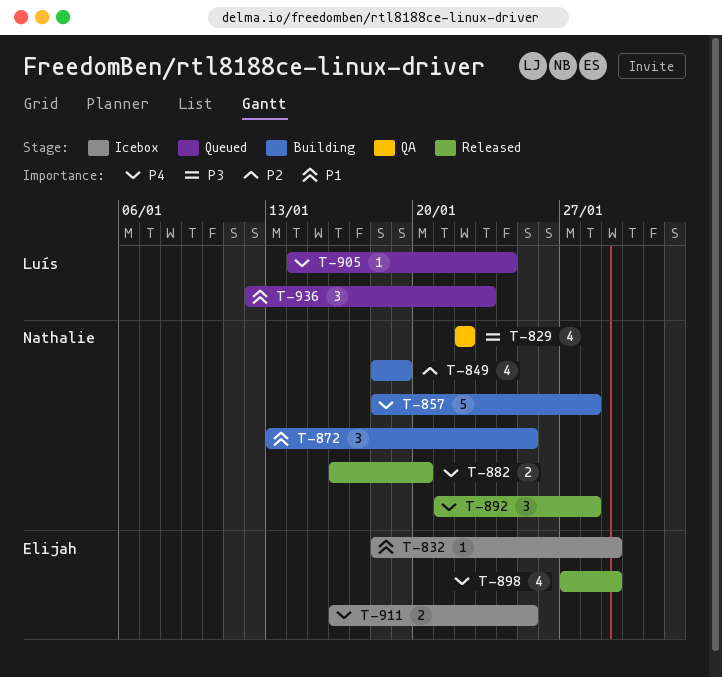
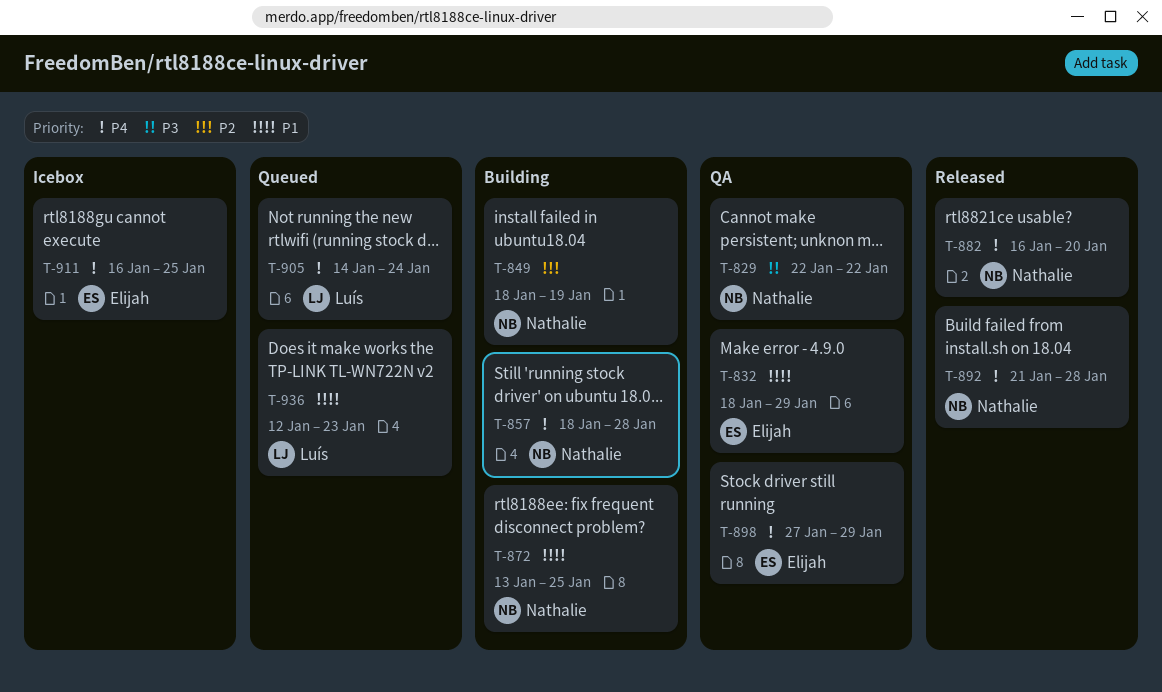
T-832, status: Icebox -> QA
T-898, status: Released -> QA

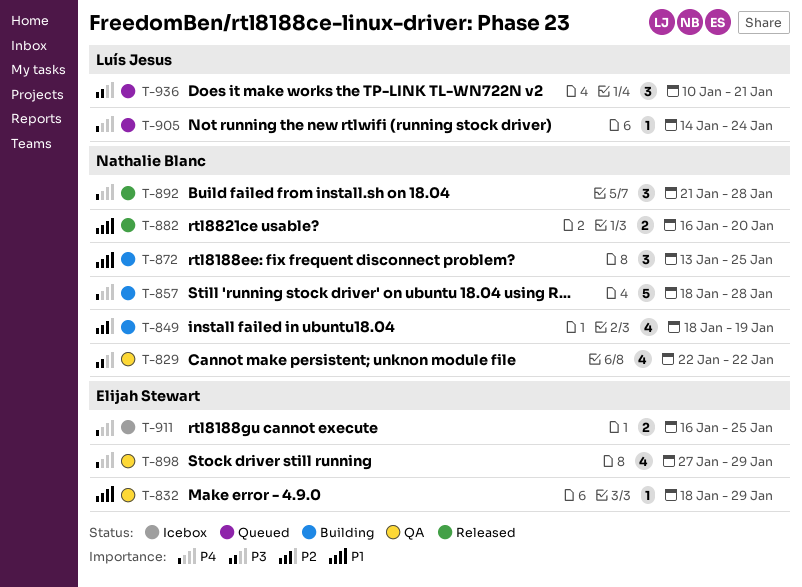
T-882, priority: P4 -> P1
T-936, priority: P1 -> P3
T-936, start: Jan 12 -> Jan 10
T-936, due: Jan 23 -> Jan 21

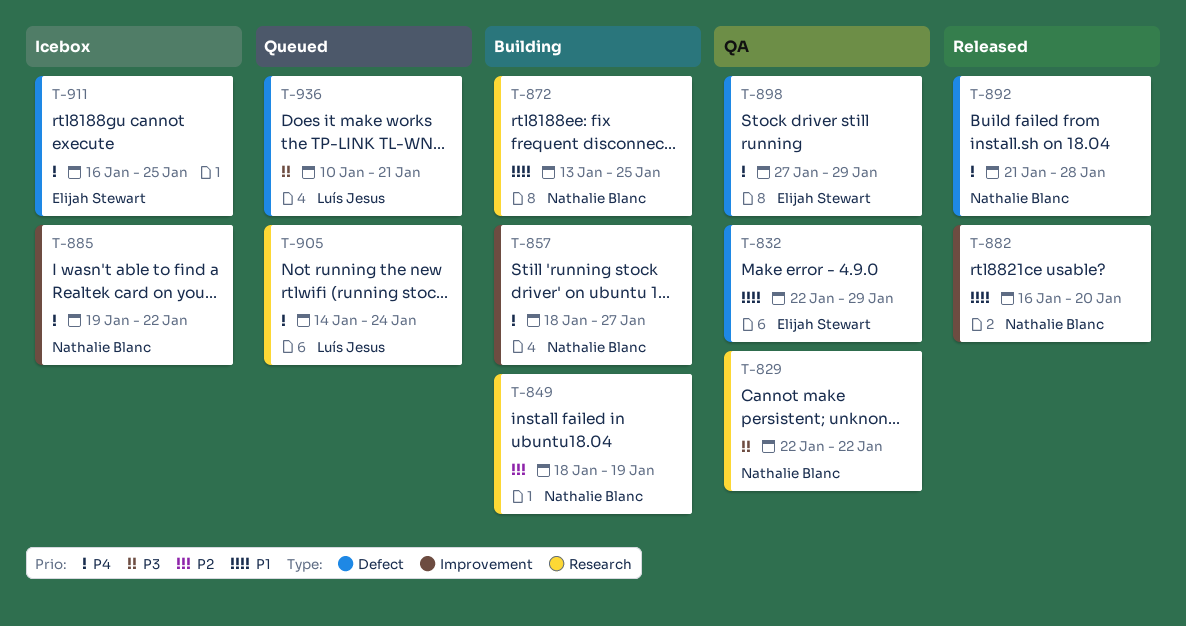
T-832, start: Jan 18 -> Jan 22
T-857, due: Jan 28 -> Jan 27
T-885: none -> present

